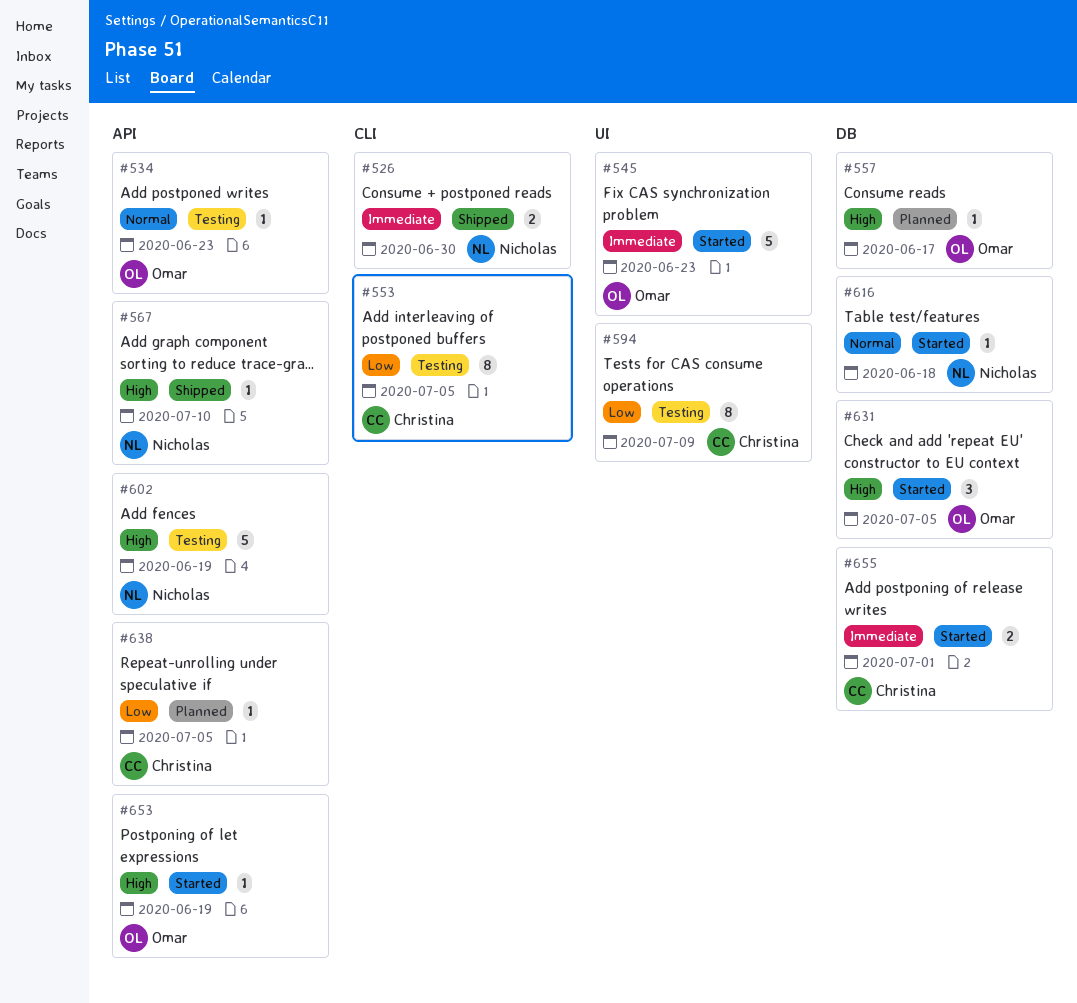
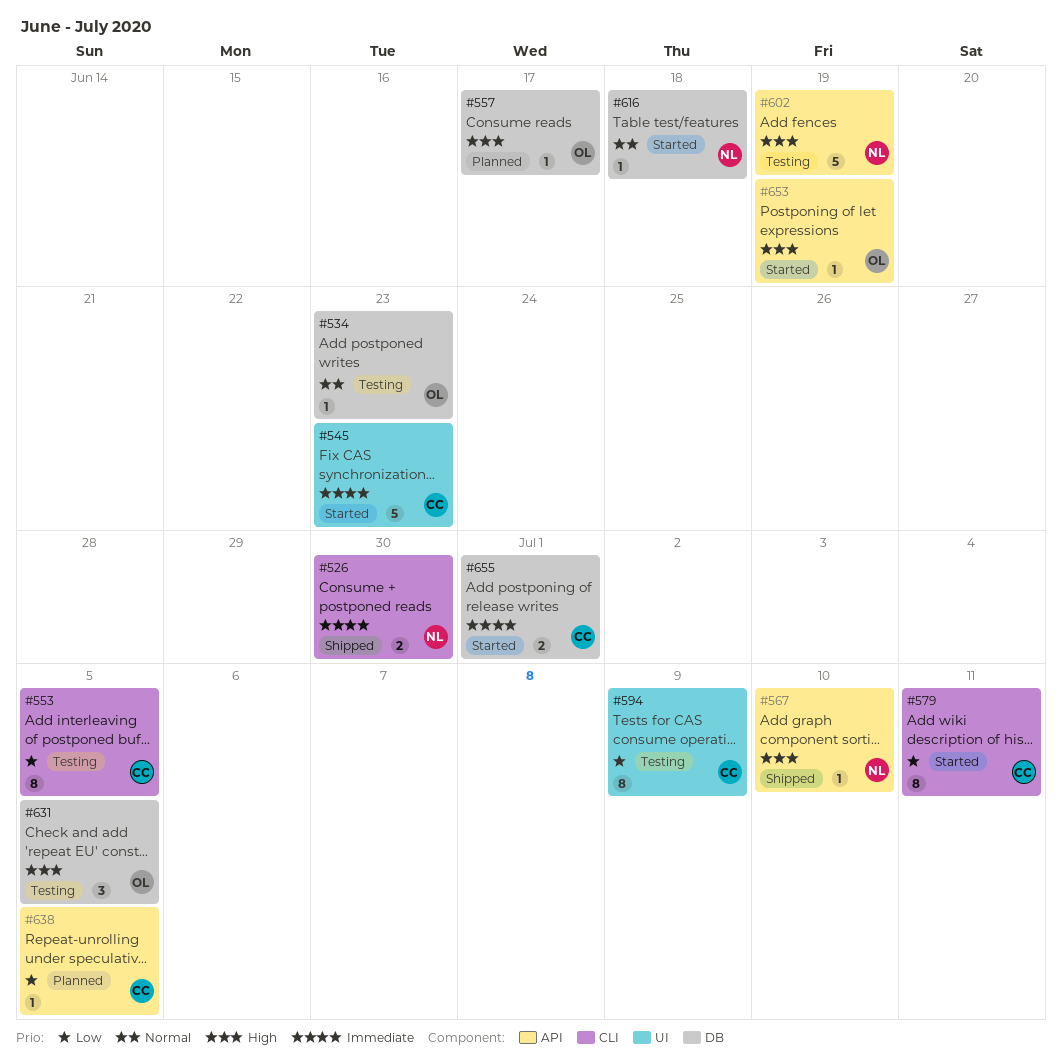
#534, label: API -> DB
#545, owner: Omar -> Christina
#579: none -> present
#631, status: Started -> Testing

